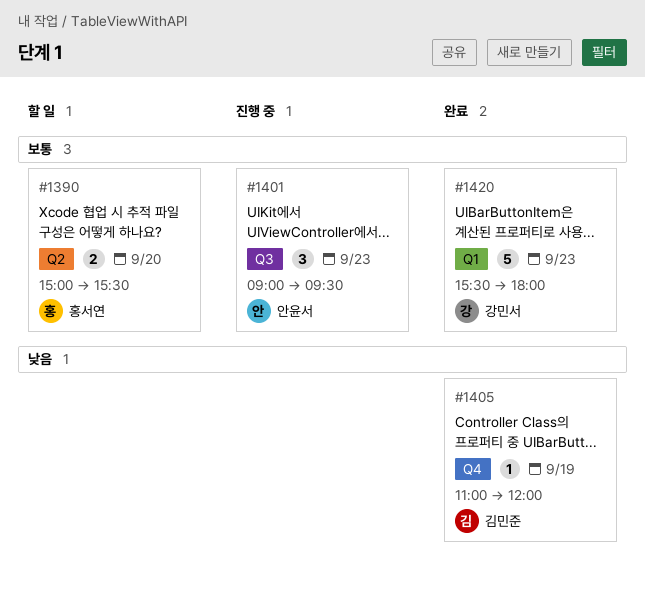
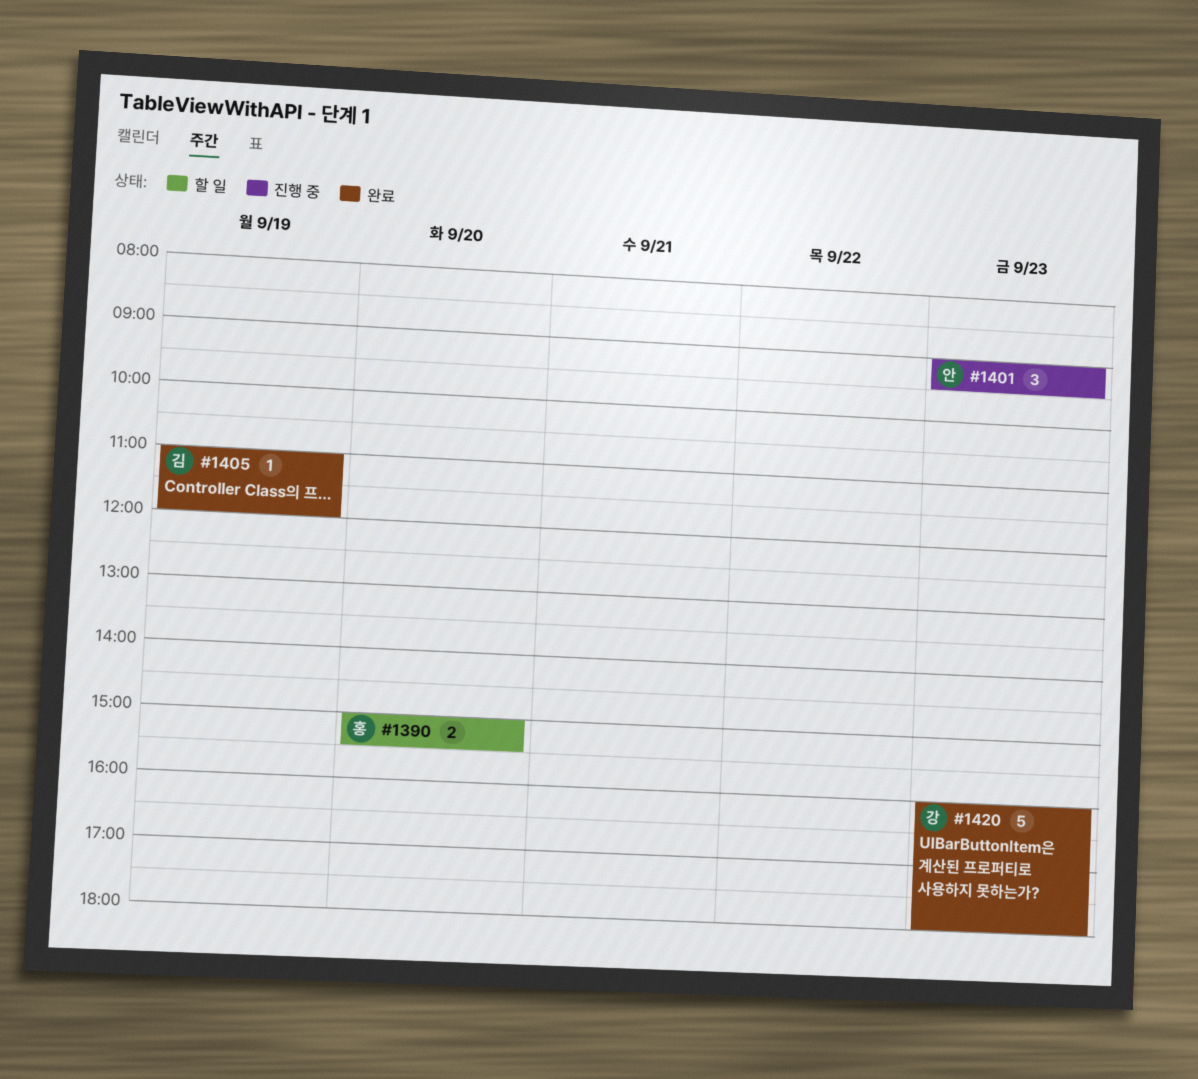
#1420, begins: 15:30 -> 16:00

